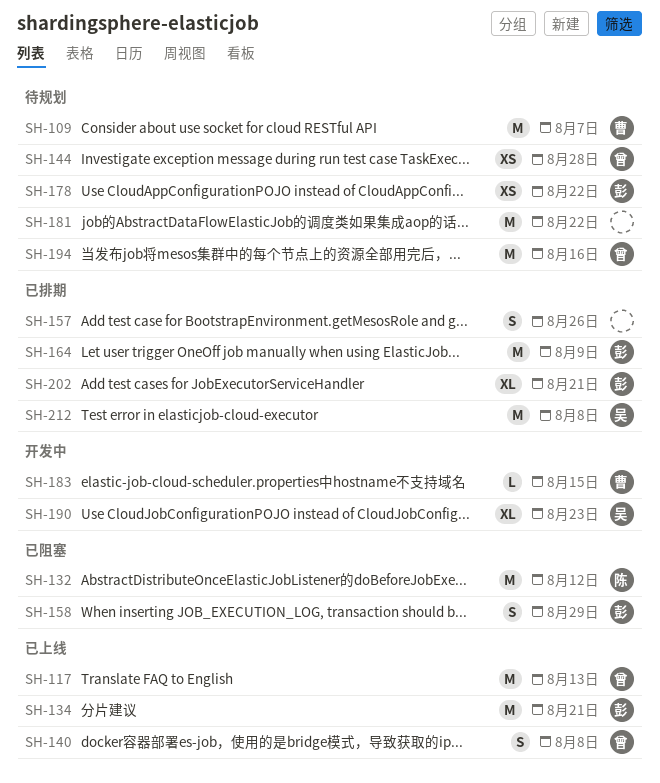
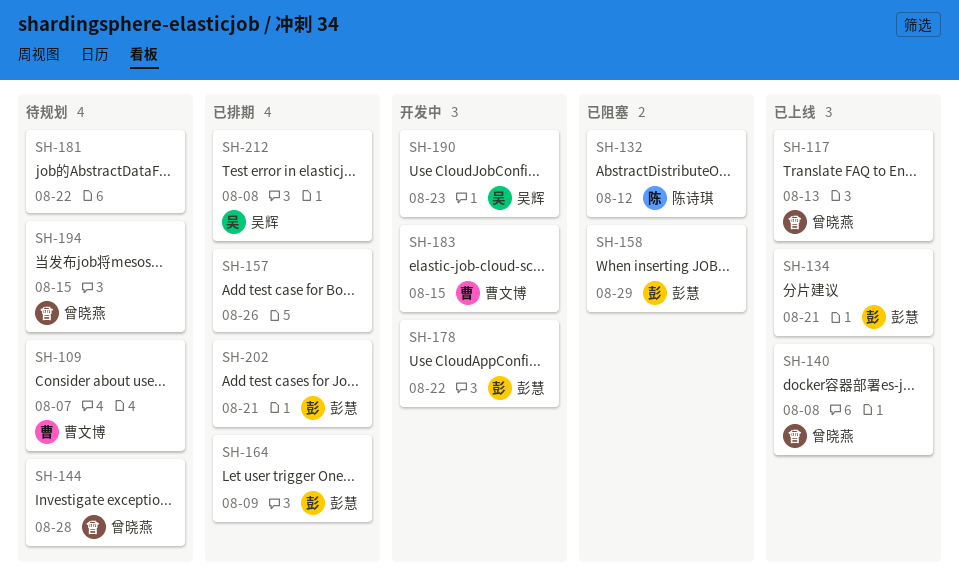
SH-178, status: 待规划 -> 开发中
SH-194, due: Aug 16 -> Aug 15

